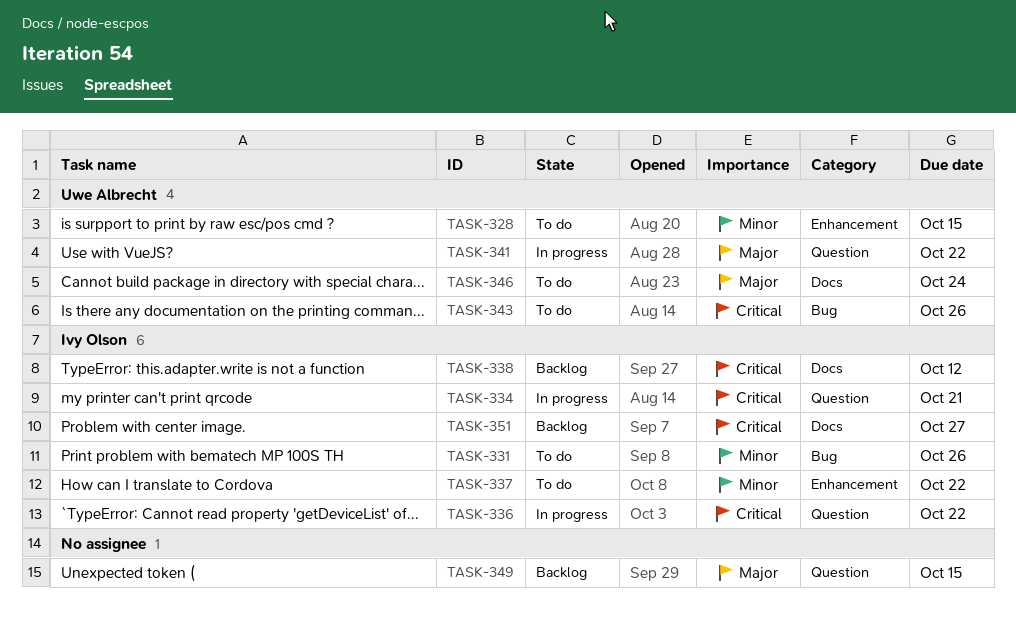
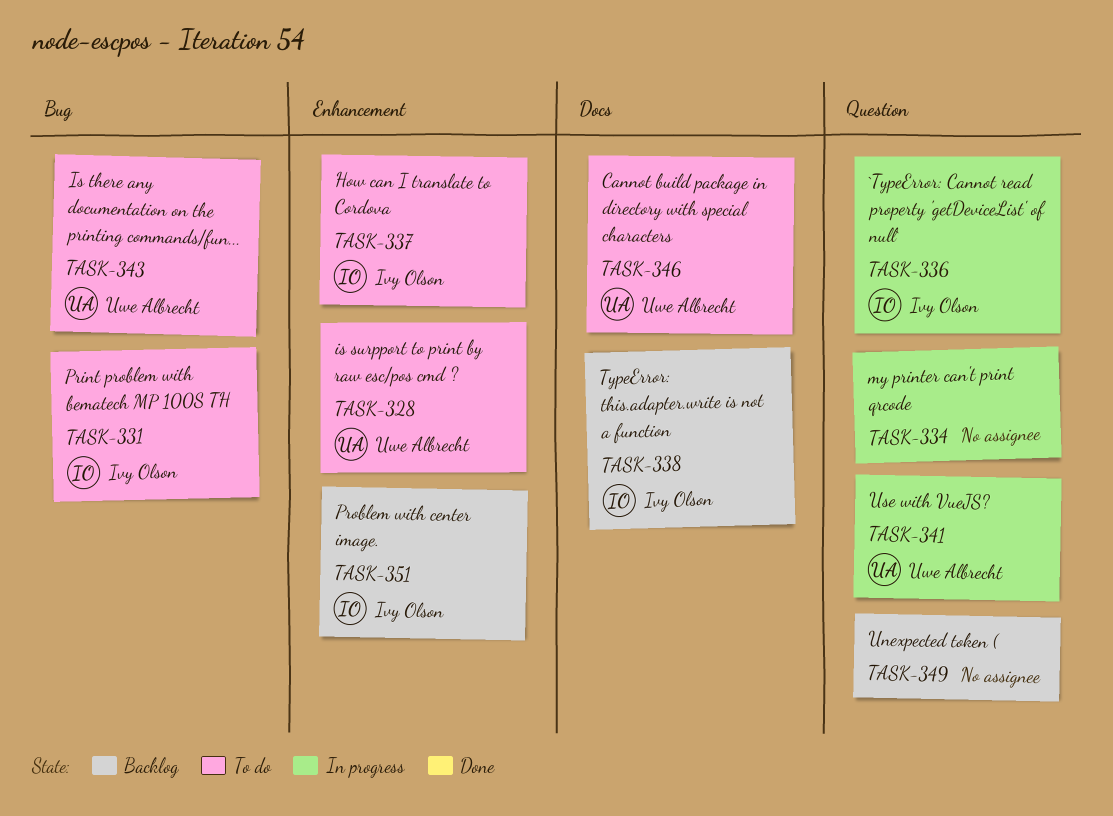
TASK-334, owner: Ivy Olson -> none
TASK-351, label: Docs -> Enhancement

